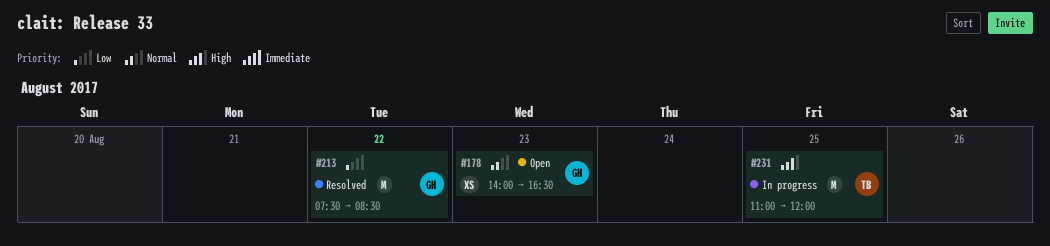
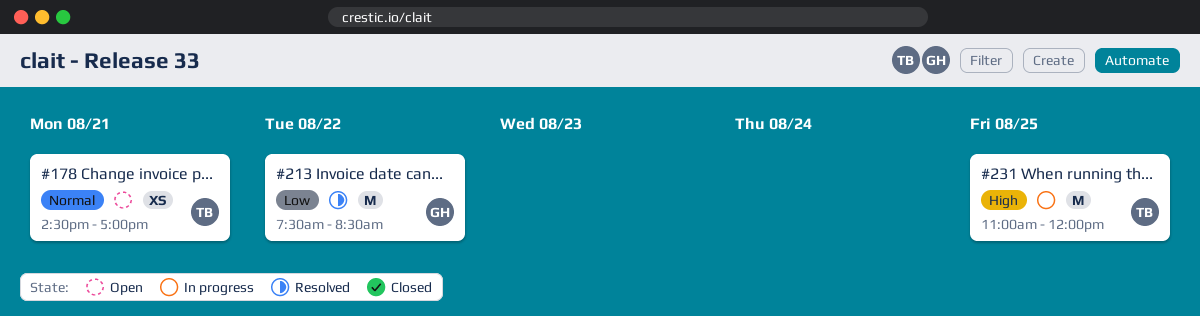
#178, owner: GH -> TB
#178, day: Aug 23 -> Aug 21
#178, begins: 14:00 -> 14:30
#178, ends: 16:30 -> 17:00

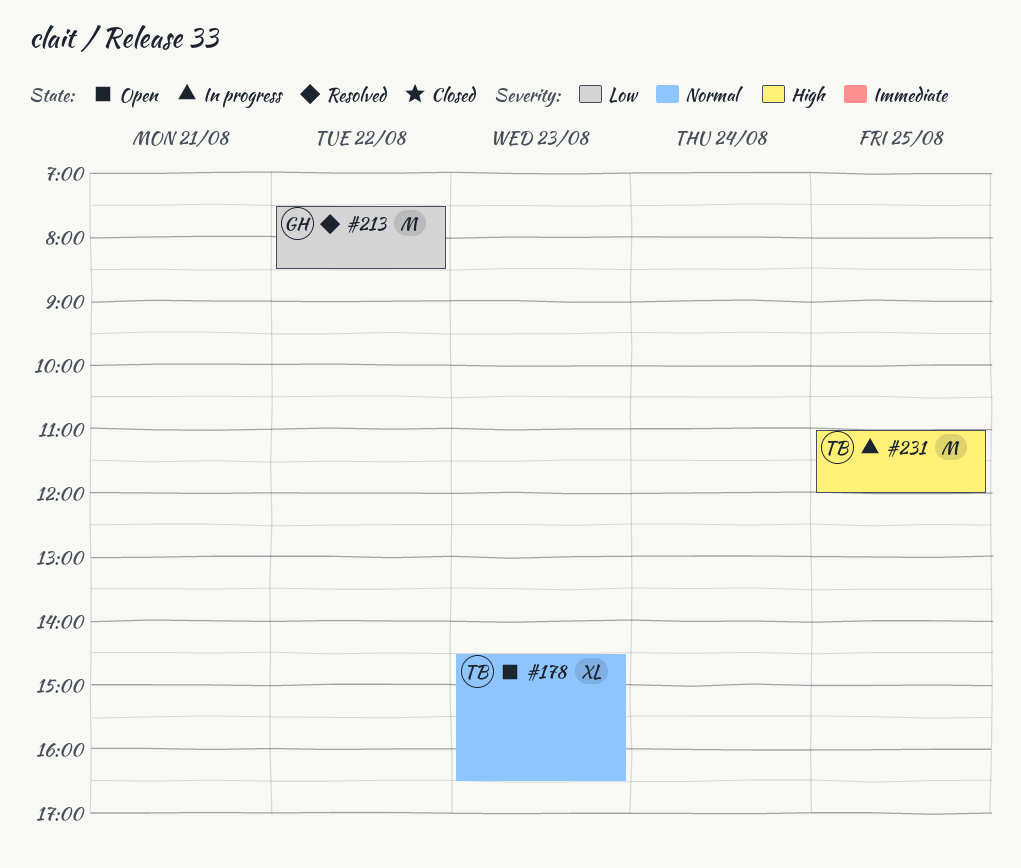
#178, estimate: XS -> XL
#178, day: Aug 21 -> Aug 23
#178, ends: 17:00 -> 16:30

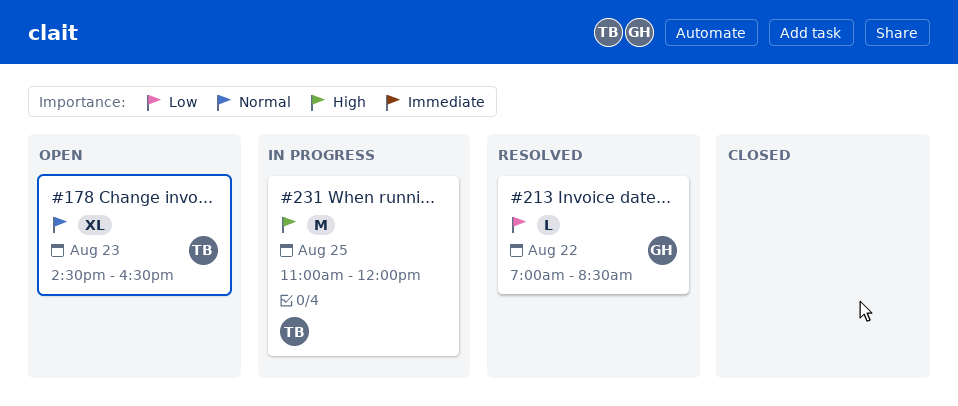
#213, estimate: M -> L
#213, begins: 07:30 -> 07:00

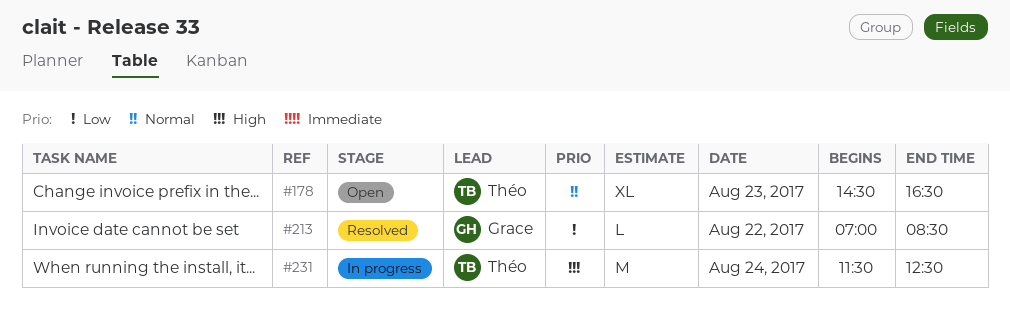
#231, day: Aug 25 -> Aug 24
#231, begins: 11:00 -> 11:30
#231, ends: 12:00 -> 12:30

